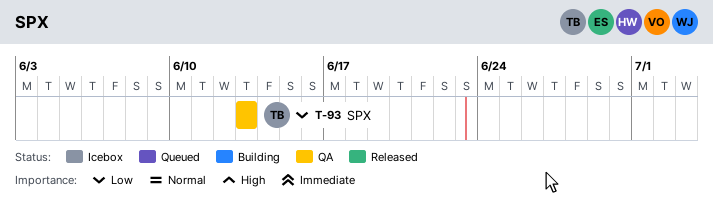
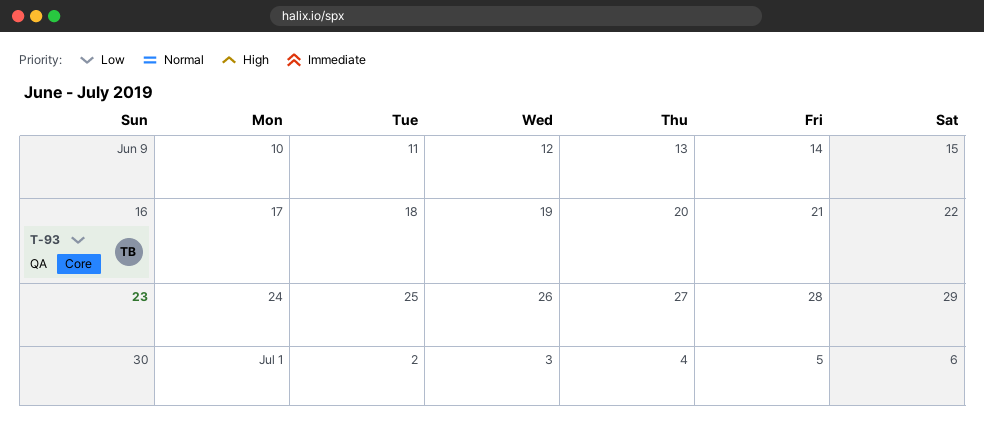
T-93, due: Jun 13 -> Jun 16

